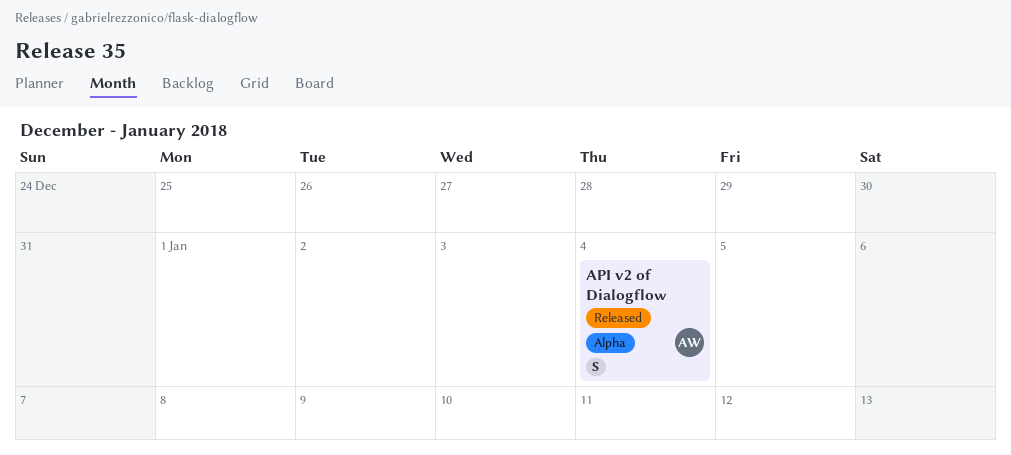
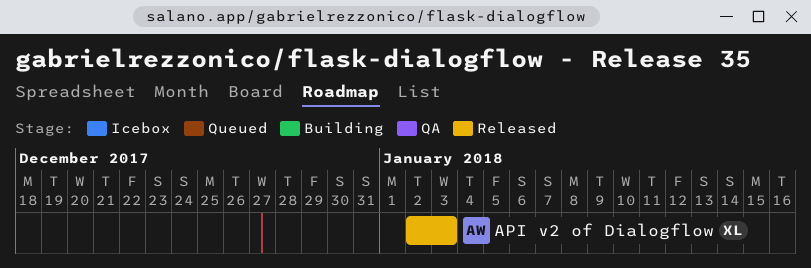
API v2 of Dialogflow, estimate: S -> XL
API v2 of Dialogflow, due: Jan 4 -> Jan 3

